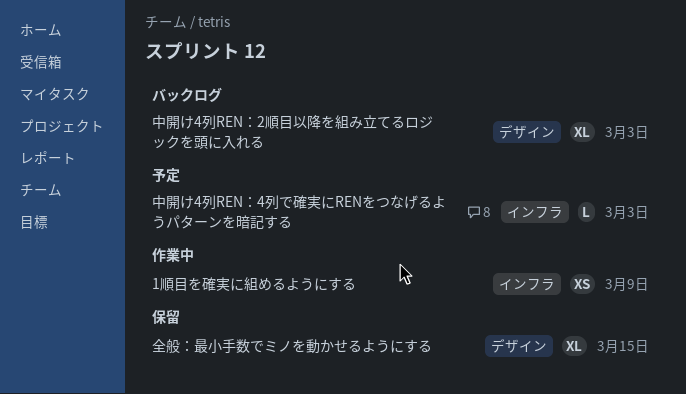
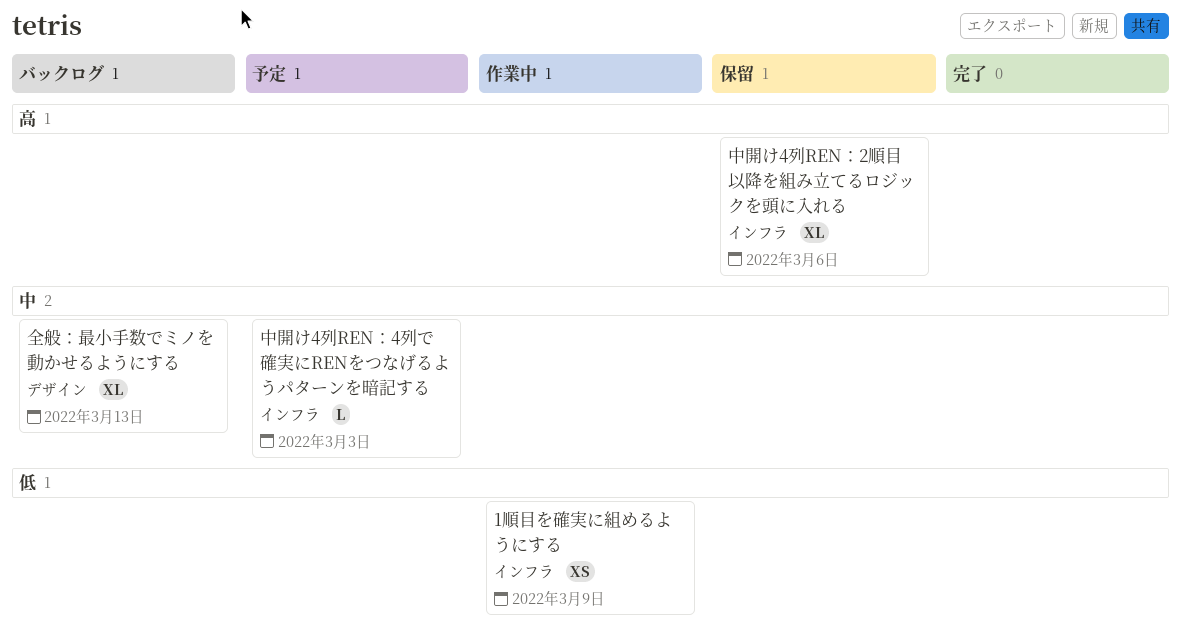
中開け4列REN：2順目以降を組み立てるロジックを頭に入れる, status: バックログ -> 保留
中開け4列REN：2順目以降を組み立てるロジックを頭に入れる, label: デザイン -> インフラ
中開け4列REN：2順目以降を組み立てるロジックを頭に入れる, due: Mar 3 -> Mar 6
全般：最小手数でミノを動かせるようにする, status: 保留 -> バックログ
全般：最小手数でミノを動かせるようにする, due: Mar 15 -> Mar 13

